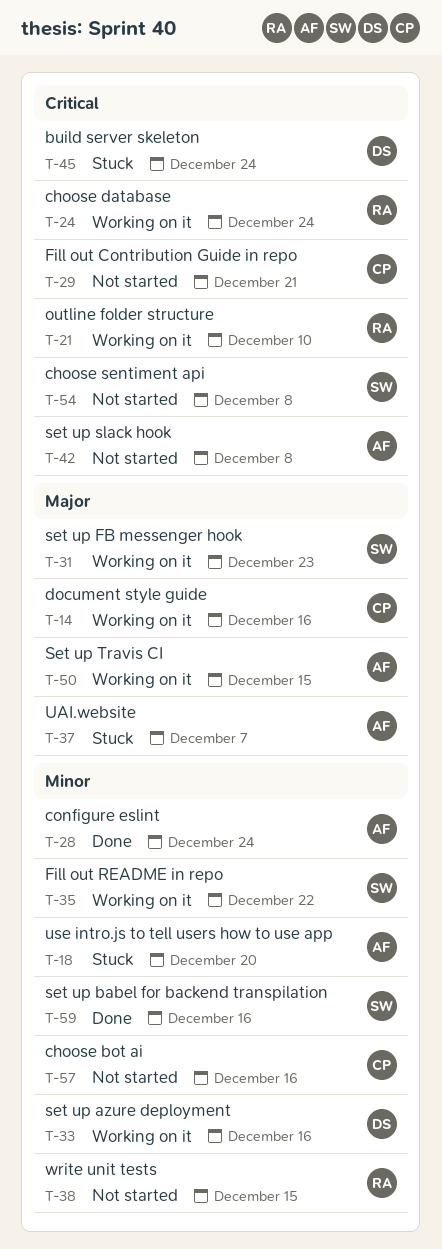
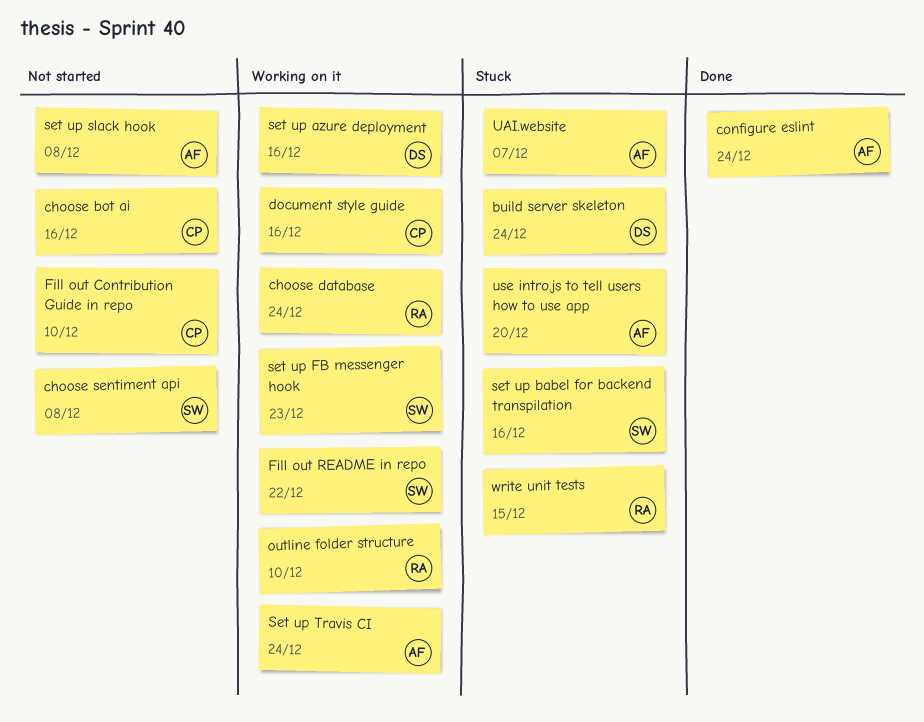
Fill out Contribution Guide in repo, due: Dec 21 -> Dec 10
set up babel for backend transpilation, status: Done -> Stuck
Set up Travis CI, due: Dec 15 -> Dec 24
write unit tests, status: Not started -> Stuck

